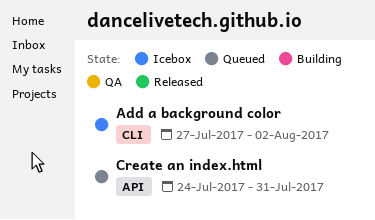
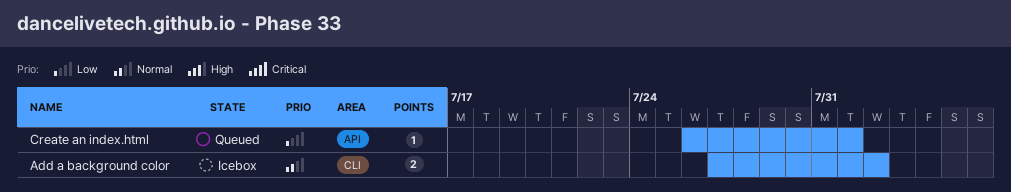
Create an index.html, start: Jul 24 -> Jul 26
Create an index.html, due: Jul 31 -> Aug 1

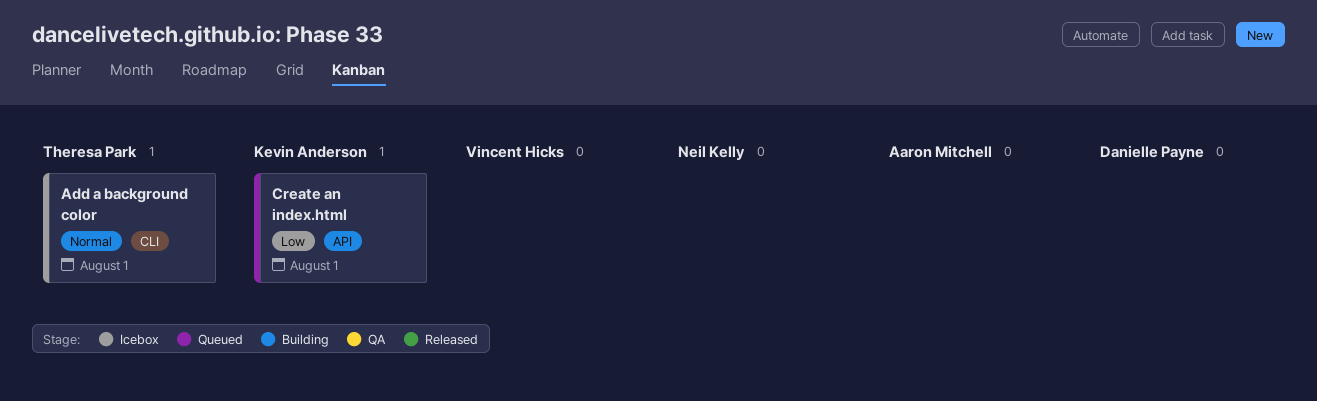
Add a background color, due: Aug 2 -> Aug 1

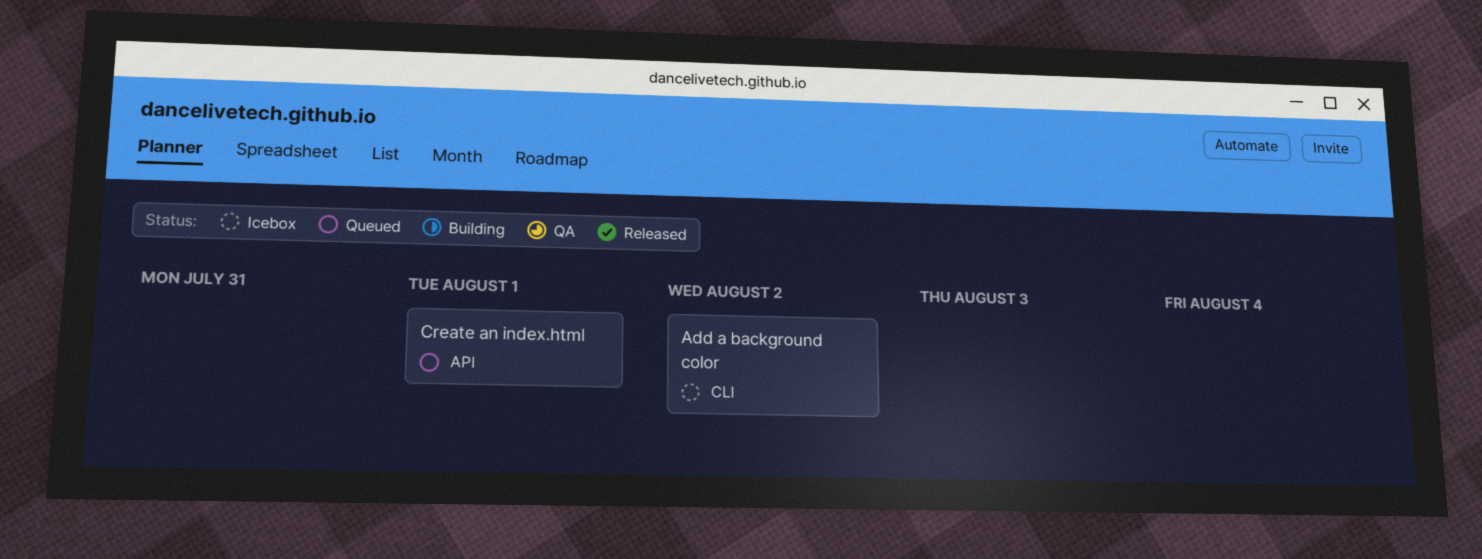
Add a background color, due: Aug 1 -> Aug 2

